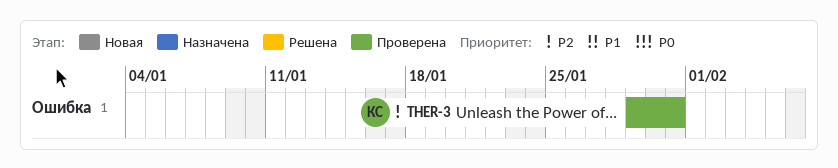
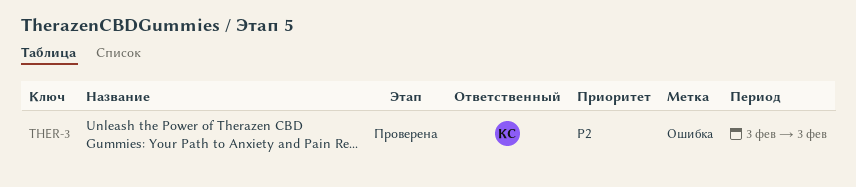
THER-3, start: Jan 29 -> Feb 3
THER-3, due: Jan 31 -> Feb 3

